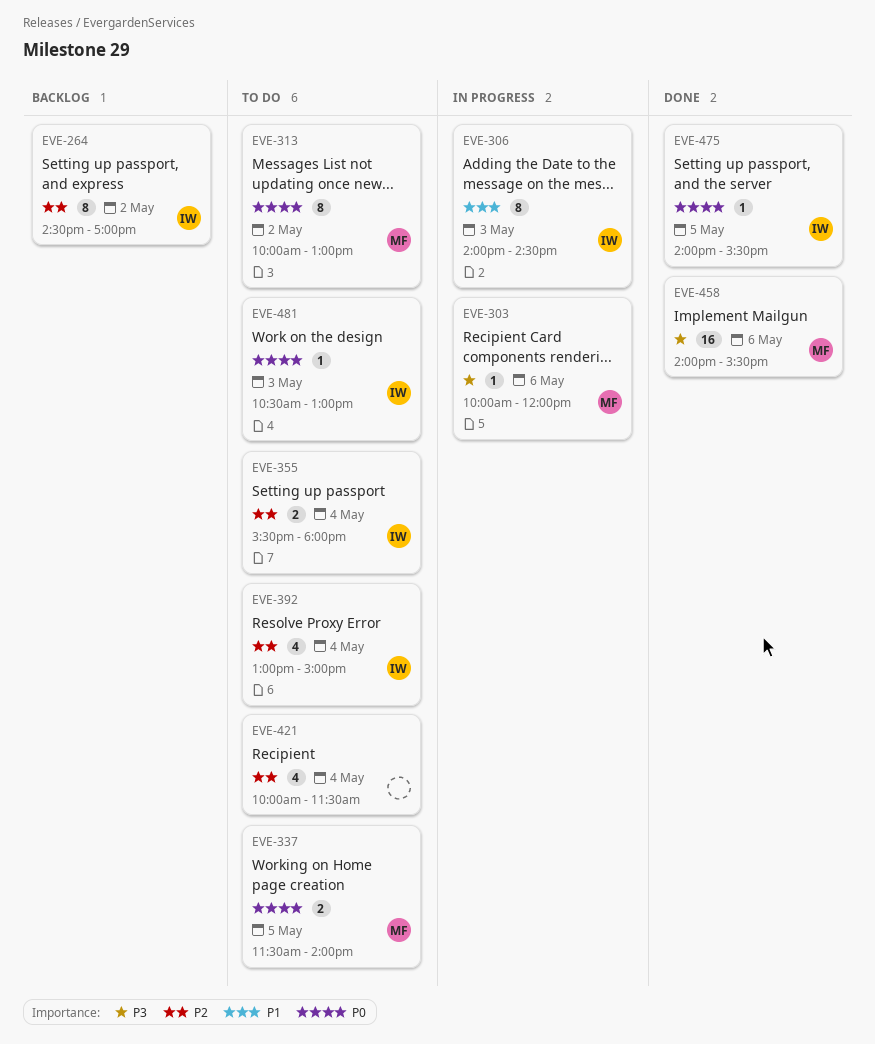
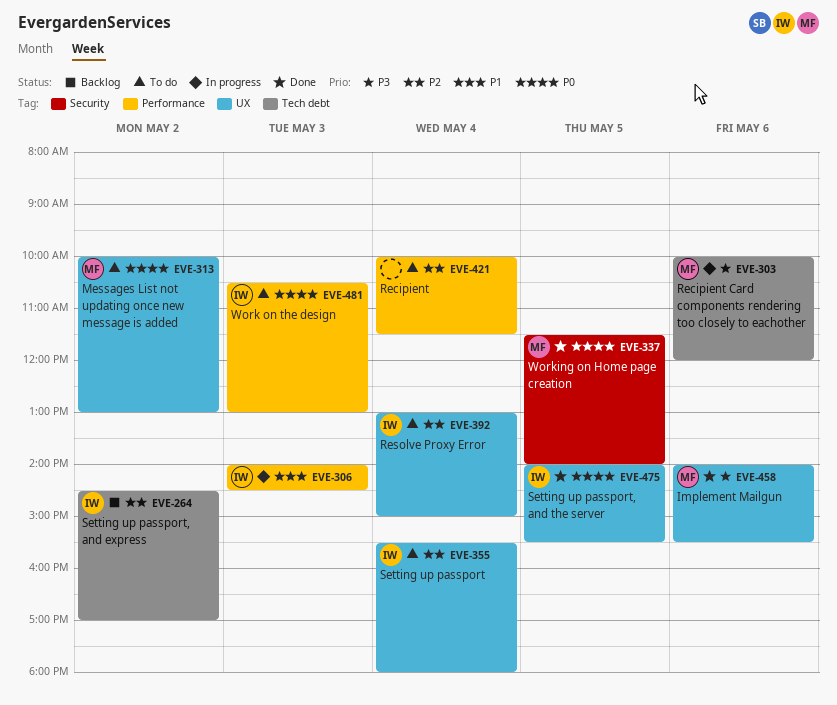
EVE-337, status: To do -> Done

